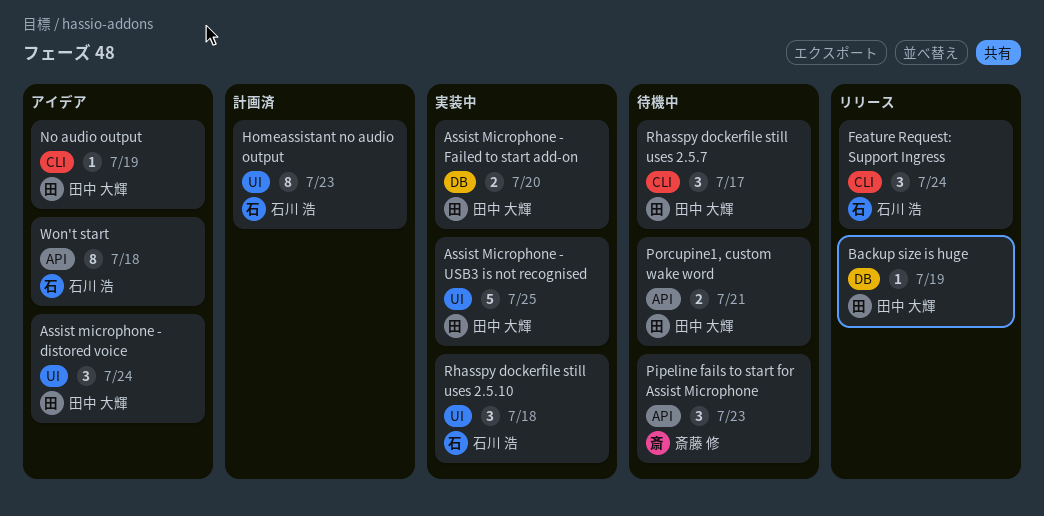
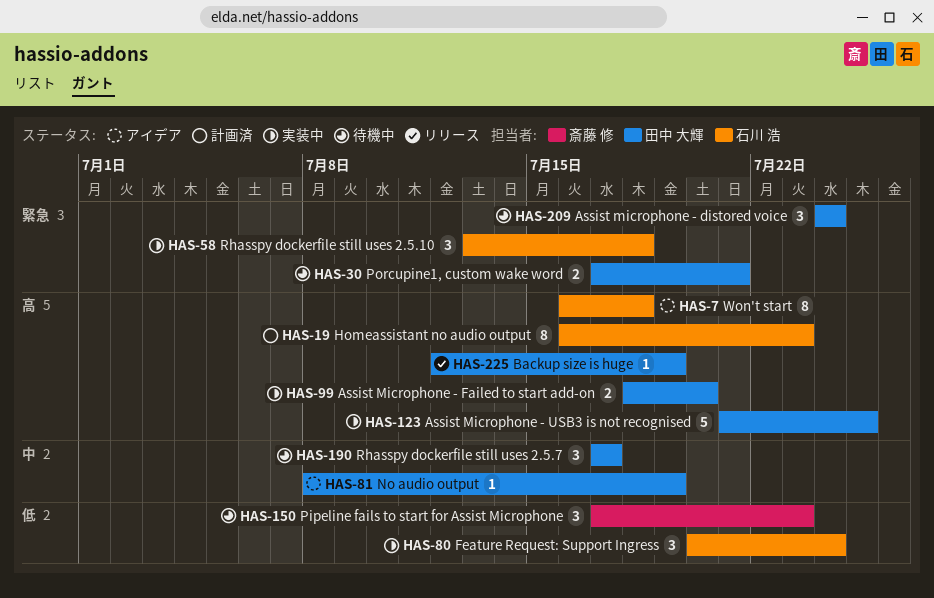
Assist microphone - distored voice, status: アイデア -> 待機中
Feature Request: Support Ingress, status: リリース -> 実装中

